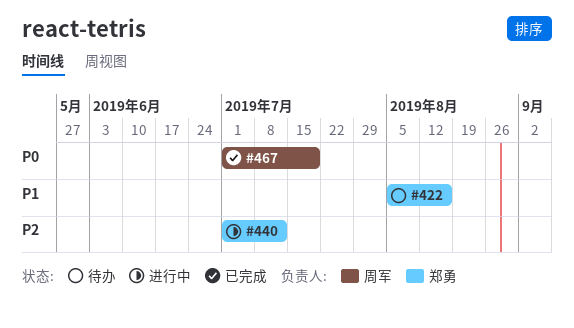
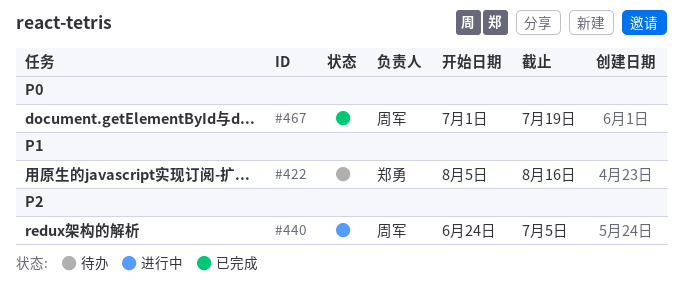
#440, owner: 郑勇 -> 周军
#440, start: Jul 1 -> Jun 24
#440, due: Jul 12 -> Jul 5

